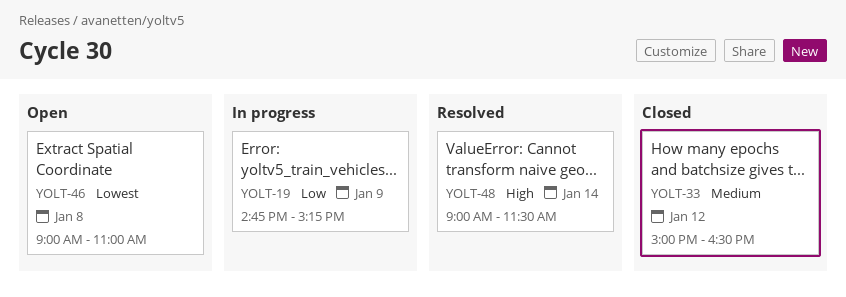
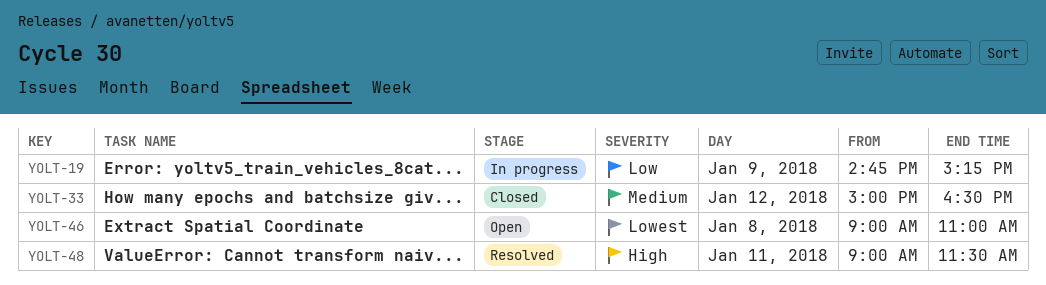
YOLT-48, day: Jan 14 -> Jan 11

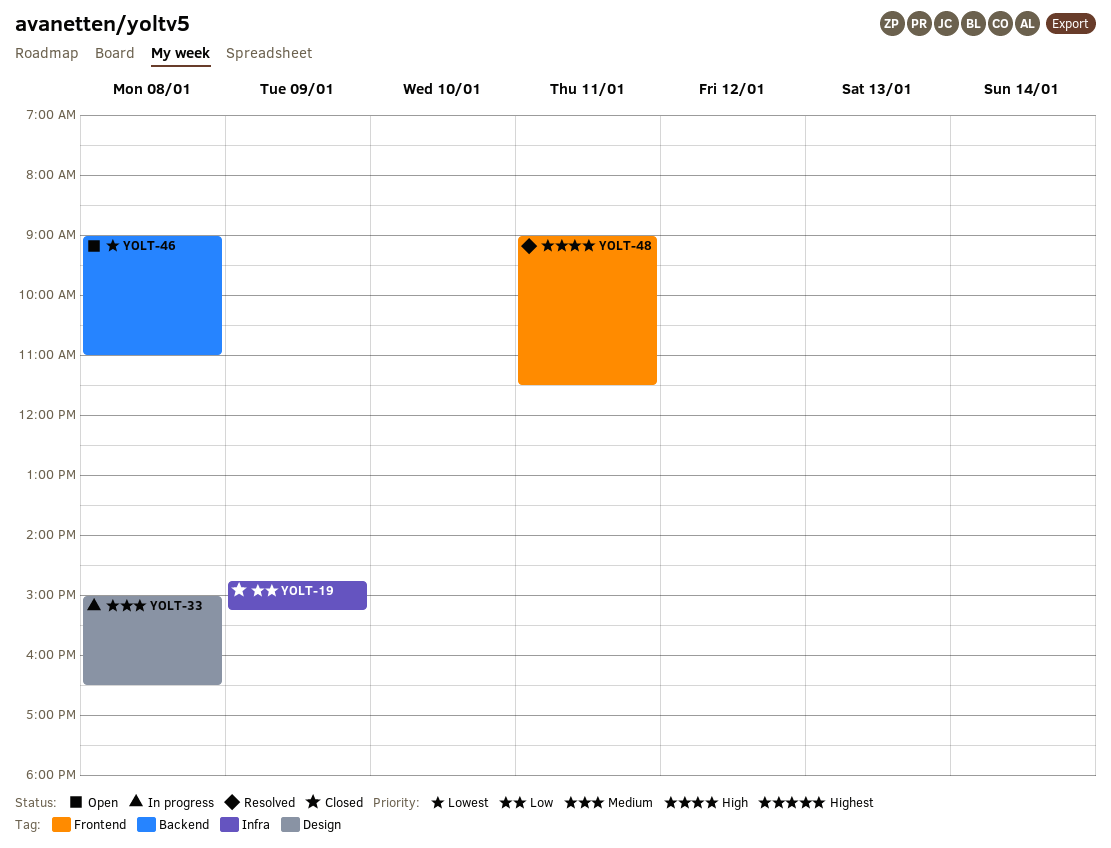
YOLT-19, status: In progress -> Closed
YOLT-33, status: Closed -> In progress
YOLT-33, day: Jan 12 -> Jan 8

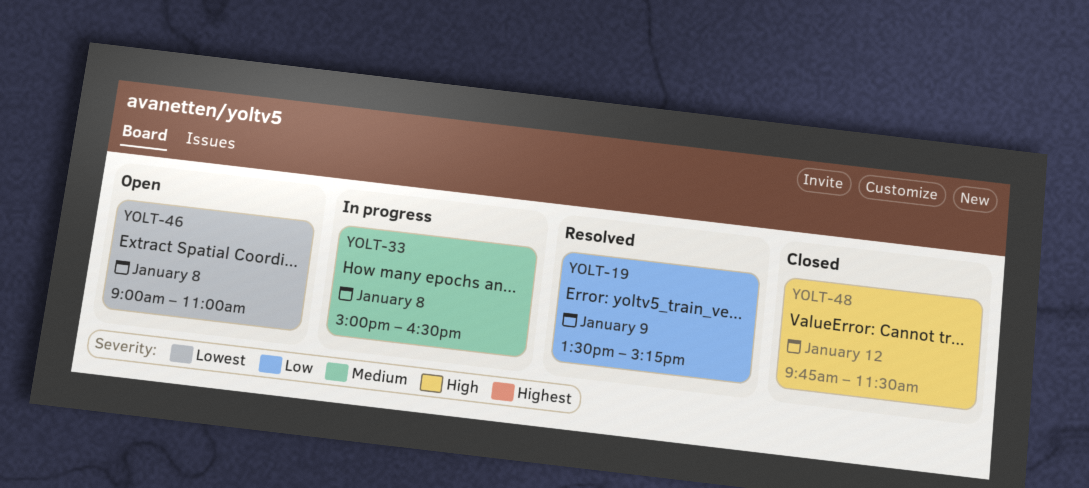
YOLT-19, status: Closed -> Resolved
YOLT-19, begins: 14:45 -> 13:30
YOLT-48, status: Resolved -> Closed
YOLT-48, day: Jan 11 -> Jan 12
YOLT-48, begins: 09:00 -> 09:45

